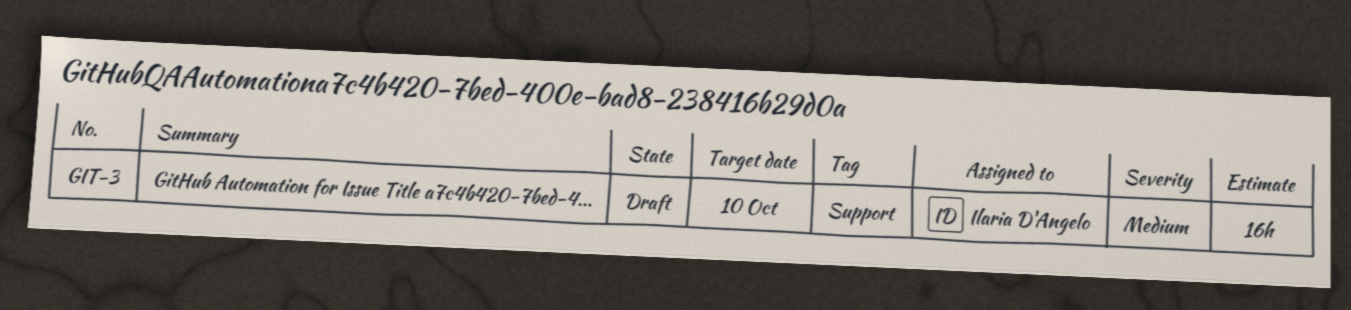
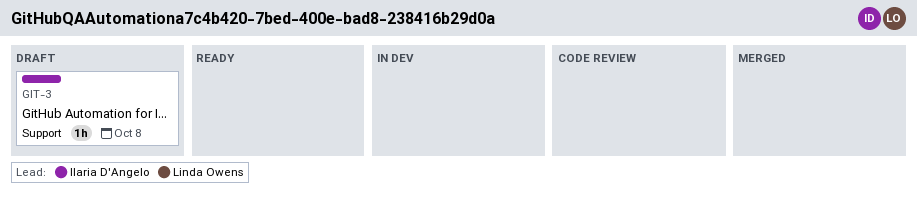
GIT-3, estimate: 16h -> 1h
GIT-3, due: Oct 10 -> Oct 8

